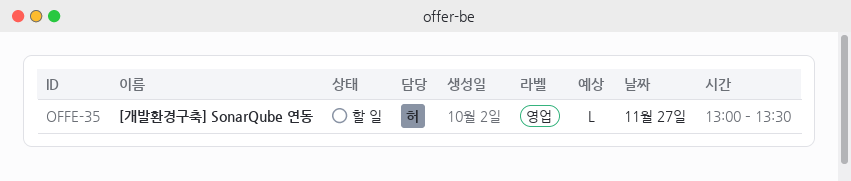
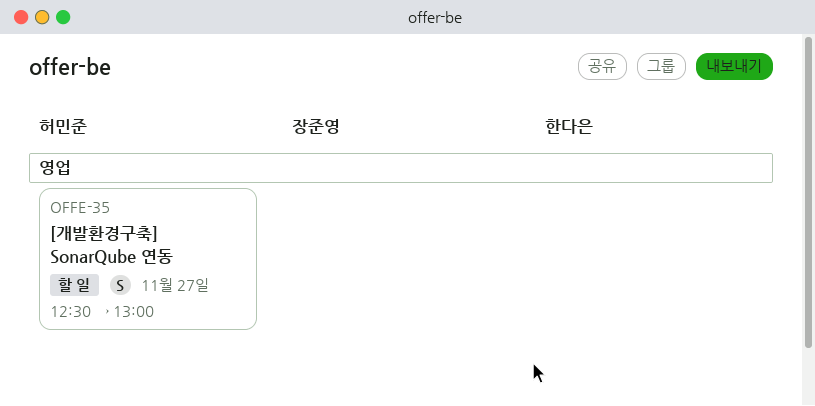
OFFE-35, estimate: L -> S
OFFE-35, begins: 13:00 -> 12:30
OFFE-35, ends: 13:30 -> 13:00

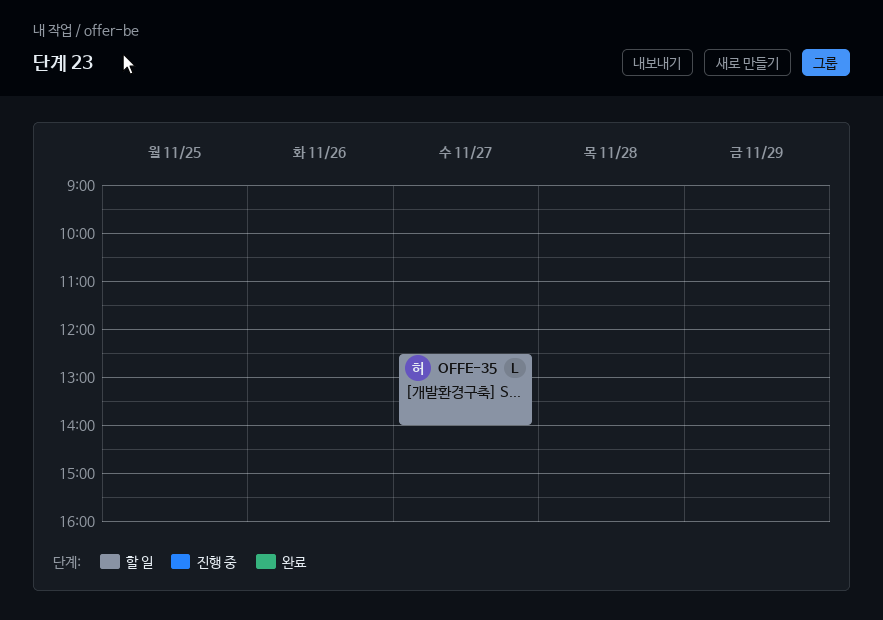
OFFE-35, estimate: S -> L
OFFE-35, ends: 13:00 -> 14:00

